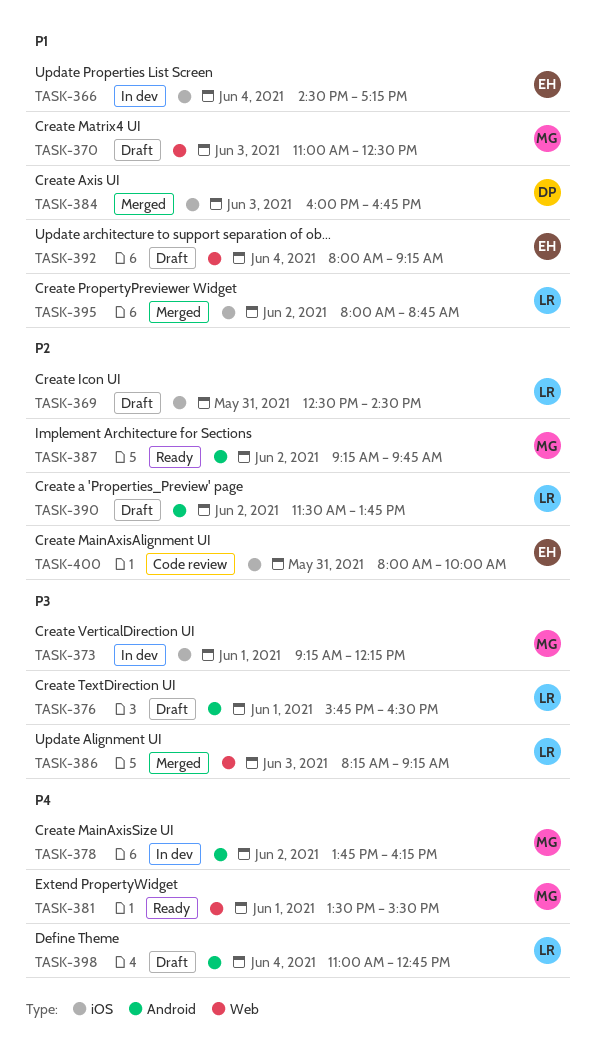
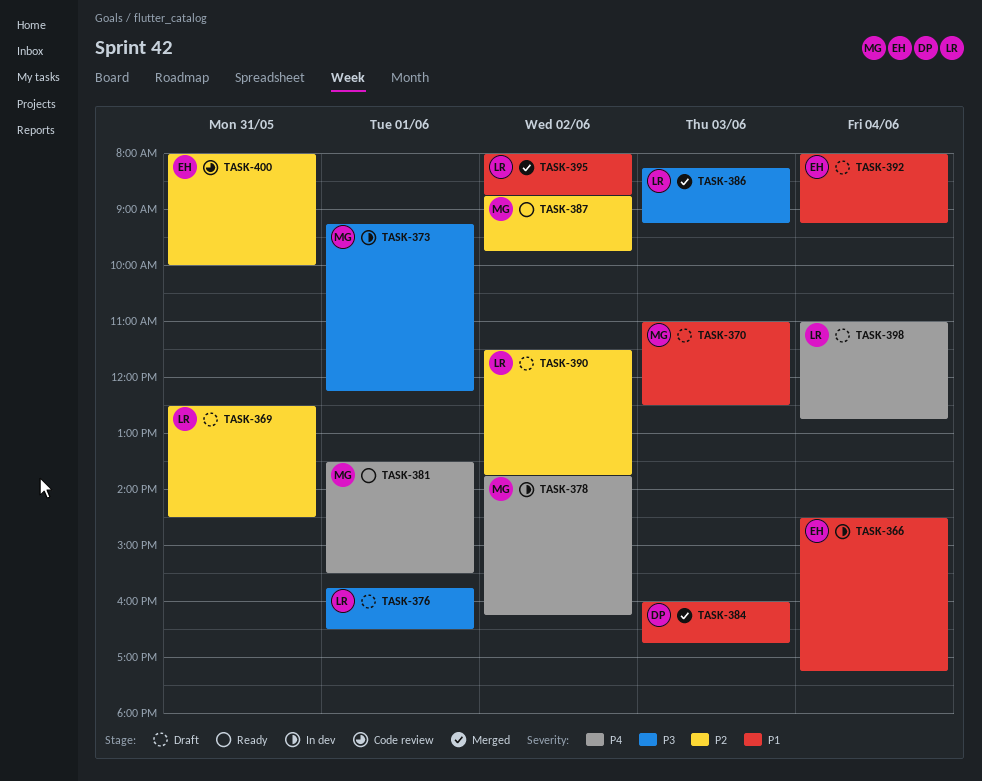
TASK-387, begins: 09:15 -> 08:45

